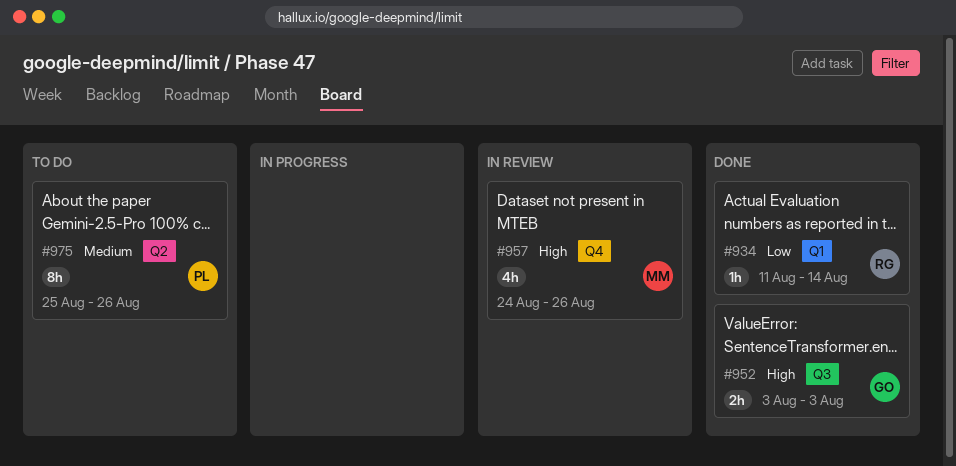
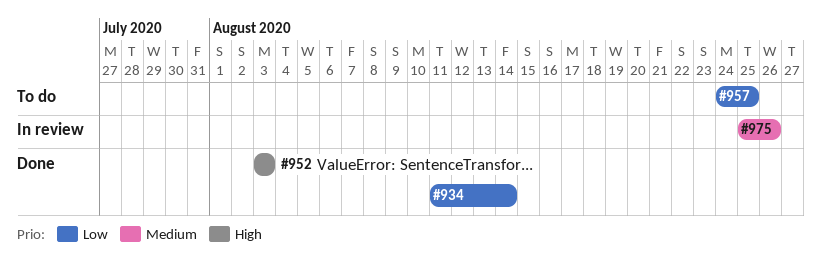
#957, status: In review -> To do
#957, priority: High -> Low
#957, due: Aug 26 -> Aug 25
#975, status: To do -> In review

